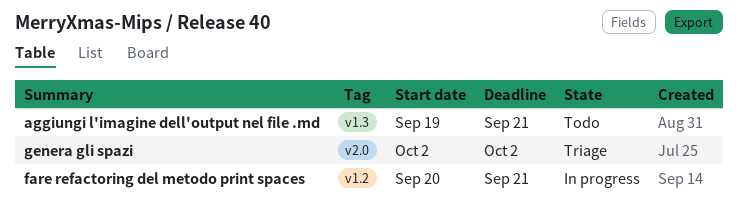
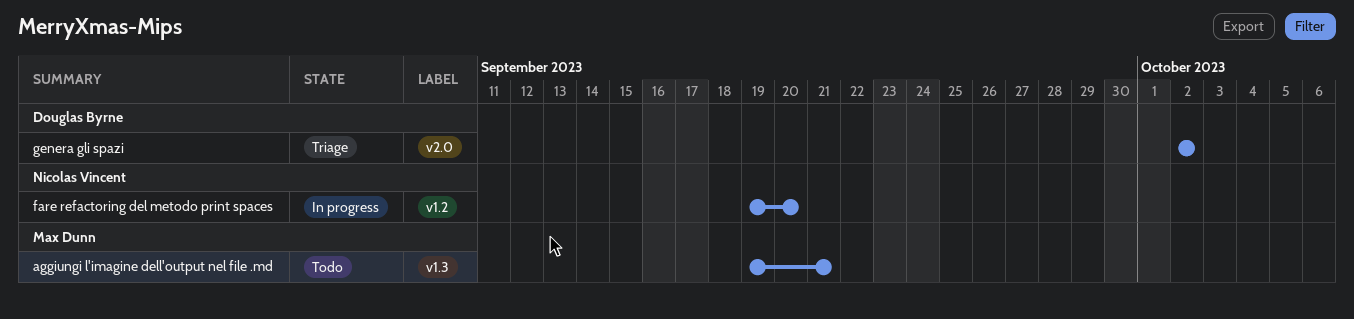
fare refactoring del metodo print spaces, start: Sep 20 -> Sep 19
fare refactoring del metodo print spaces, due: Sep 21 -> Sep 20

